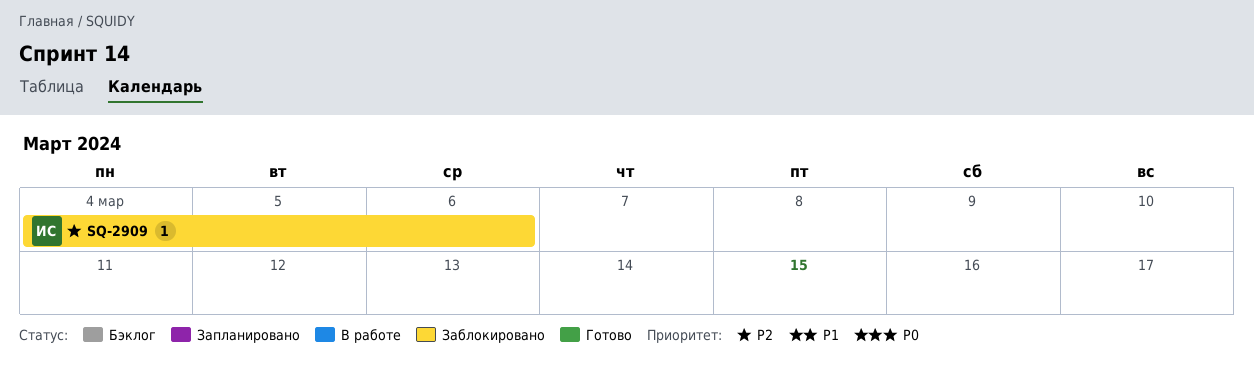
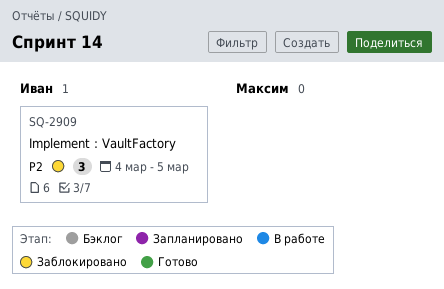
SQ-2909, estimate: 1 -> 3
SQ-2909, due: Mar 6 -> Mar 5

